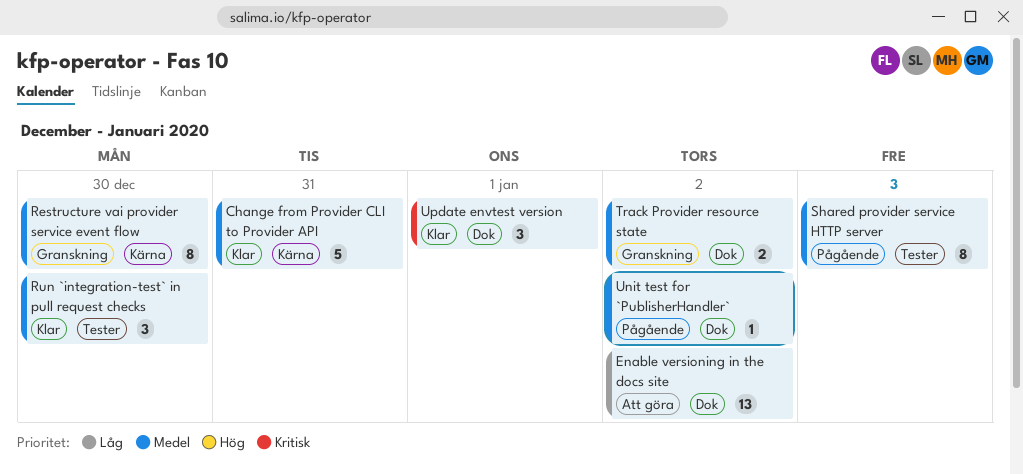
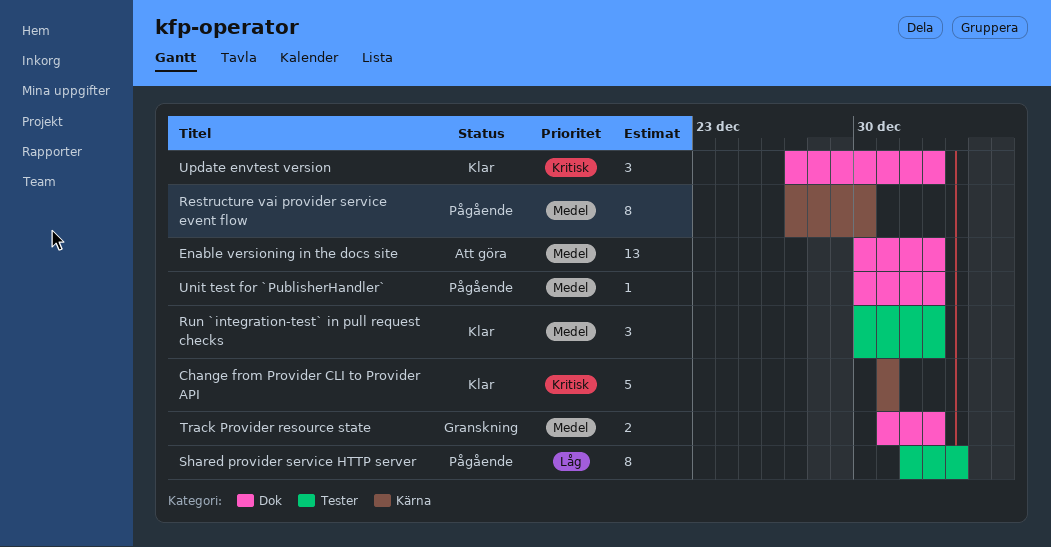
Change from Provider CLI to Provider API, priority: Medel -> Kritisk
Enable versioning in the docs site, priority: Låg -> Medel
Restructure vai provider service event flow, status: Granskning -> Pågående
Run `integration-test` in pull request checks, due: Dec 30 -> Jan 2
Shared provider service HTTP server, priority: Medel -> Låg
Update envtest version, due: Jan 1 -> Jan 2

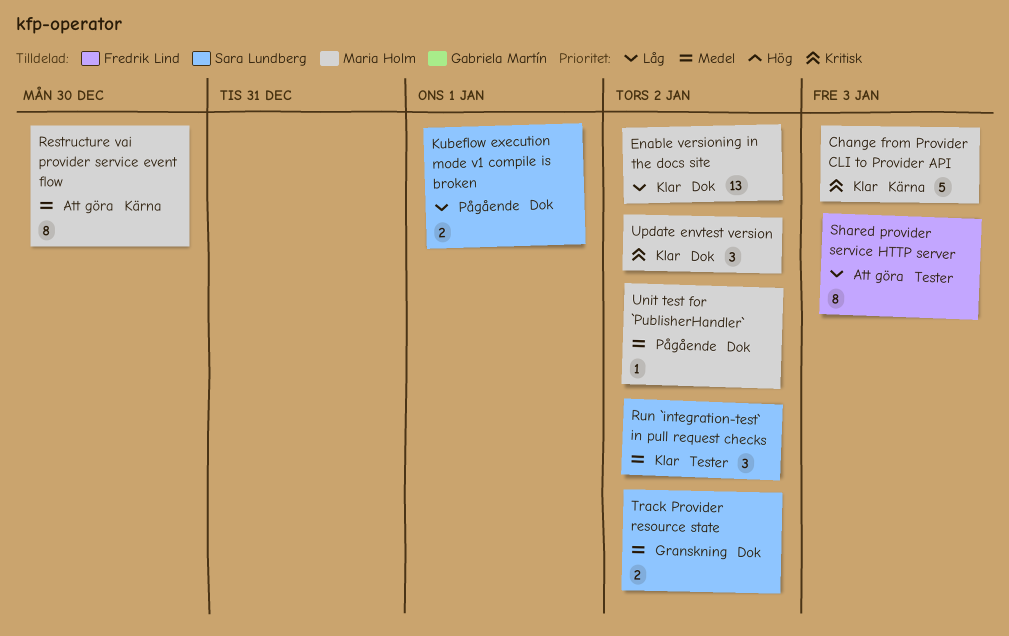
Change from Provider CLI to Provider API, due: Dec 31 -> Jan 3
Enable versioning in the docs site, status: Att göra -> Klar
Enable versioning in the docs site, priority: Medel -> Låg
Kubeflow execution mode v1 compile is broken: none -> present
Restructure vai provider service event flow, status: Pågående -> Att göra
Shared provider service HTTP server, status: Pågående -> Att göra

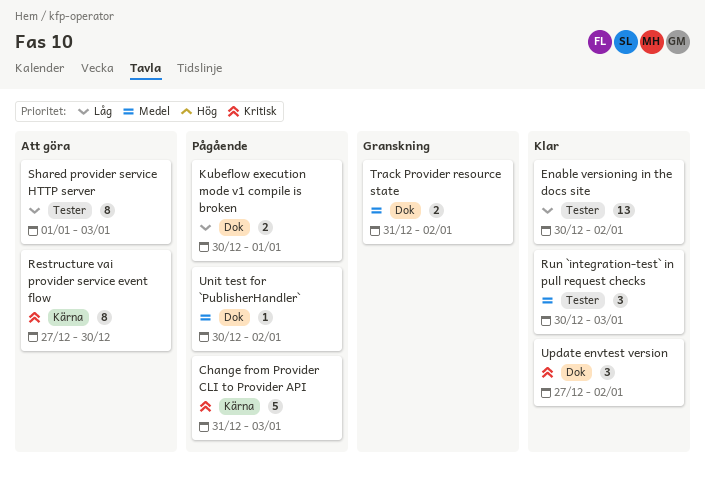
Change from Provider CLI to Provider API, status: Klar -> Pågående
Enable versioning in the docs site, label: Dok -> Tester
Restructure vai provider service event flow, priority: Medel -> Kritisk
Run `integration-test` in pull request checks, due: Jan 2 -> Jan 3

